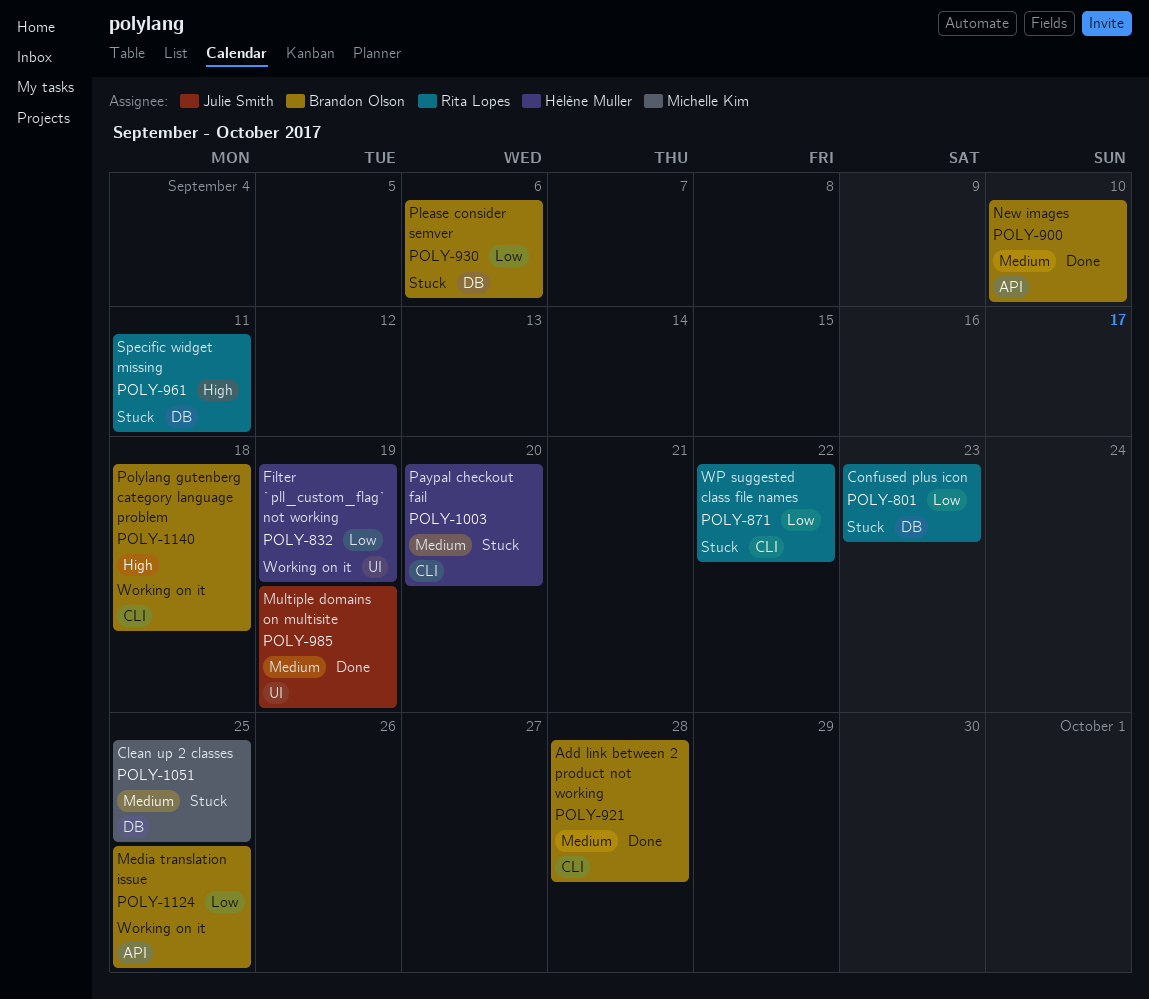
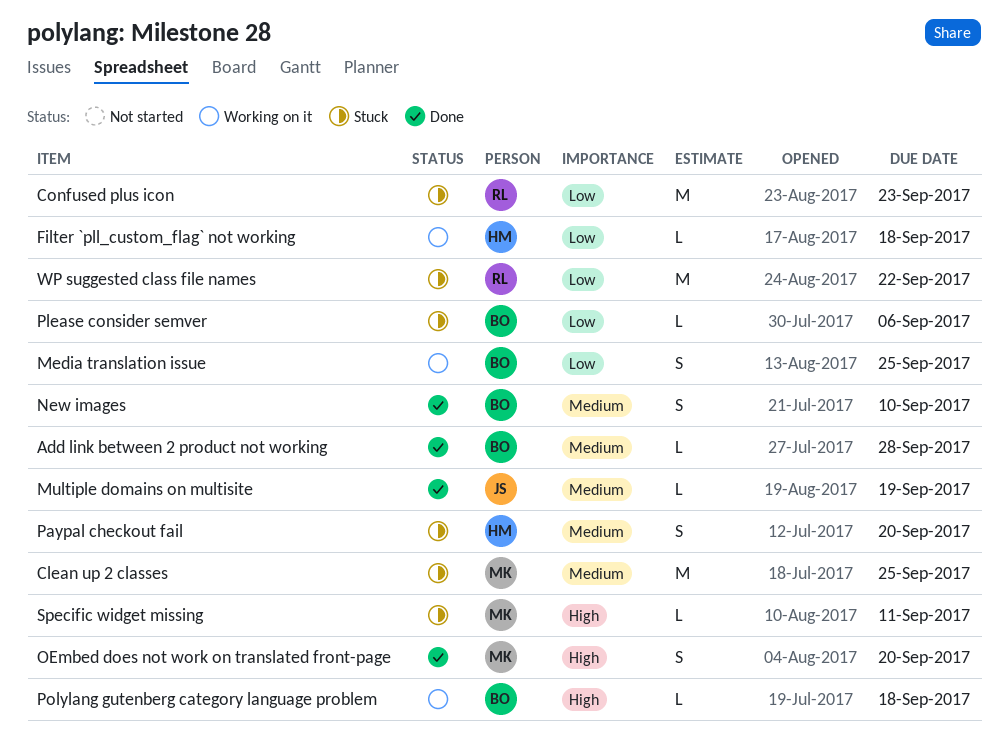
Filter `pll_custom_flag` not working, due: Sep 19 -> Sep 18
OEmbed does not work on translated front-page: none -> present
Specific widget missing, owner: Rita Lopes -> Michelle Kim

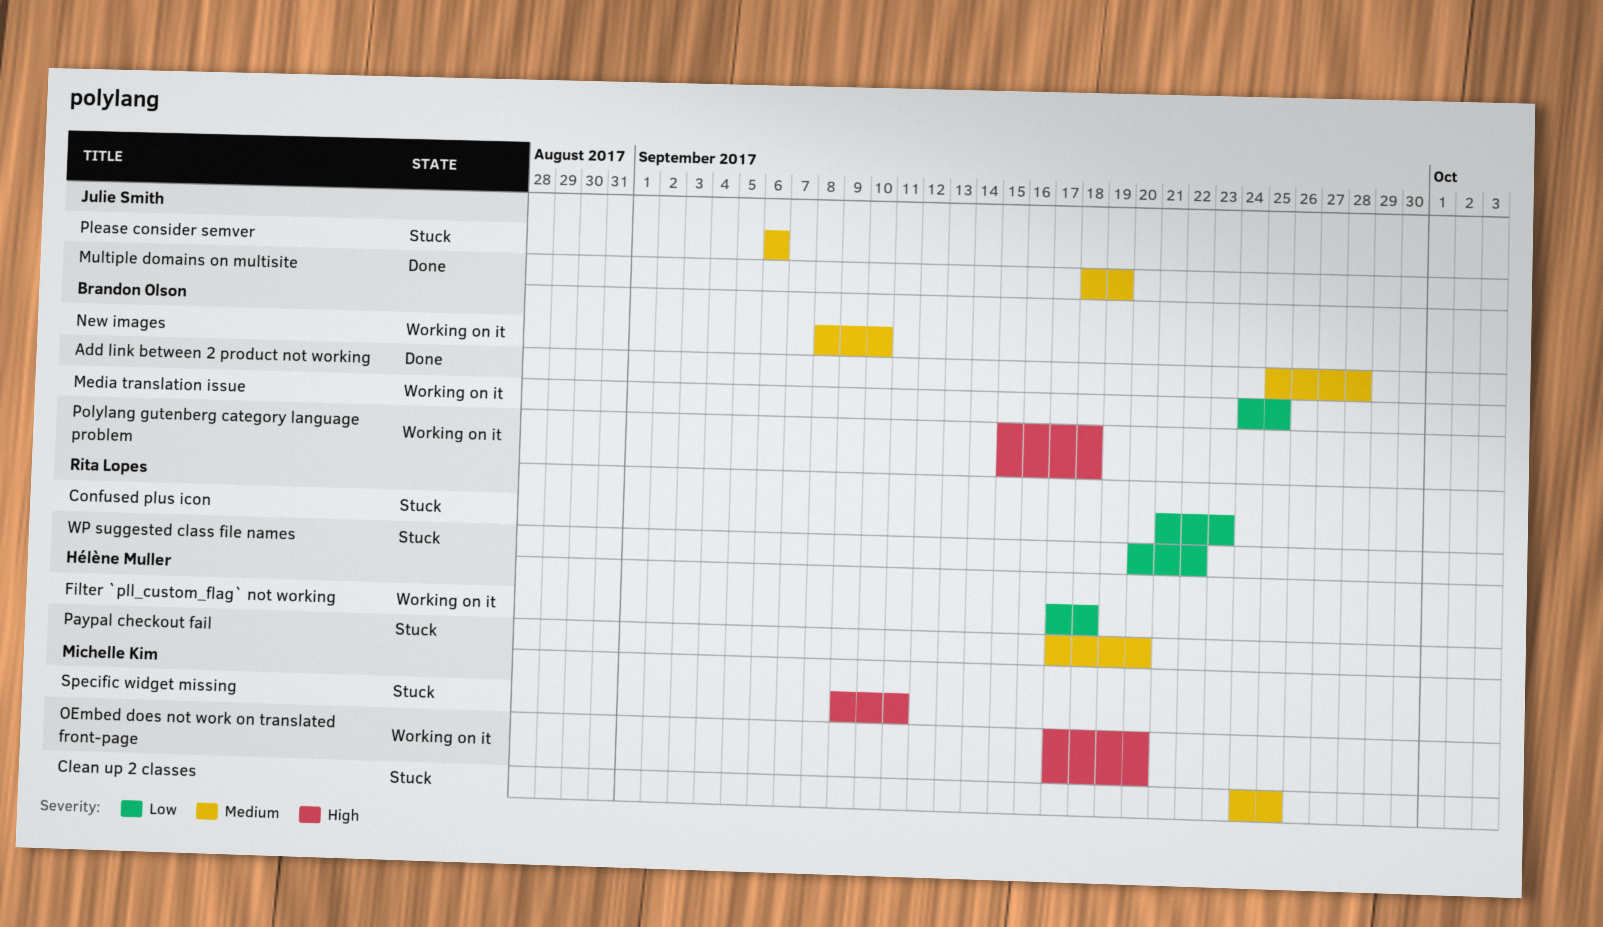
New images, status: Done -> Working on it
OEmbed does not work on translated front-page, status: Done -> Working on it
Please consider semver, owner: Brandon Olson -> Julie Smith
Please consider semver, priority: Low -> Medium

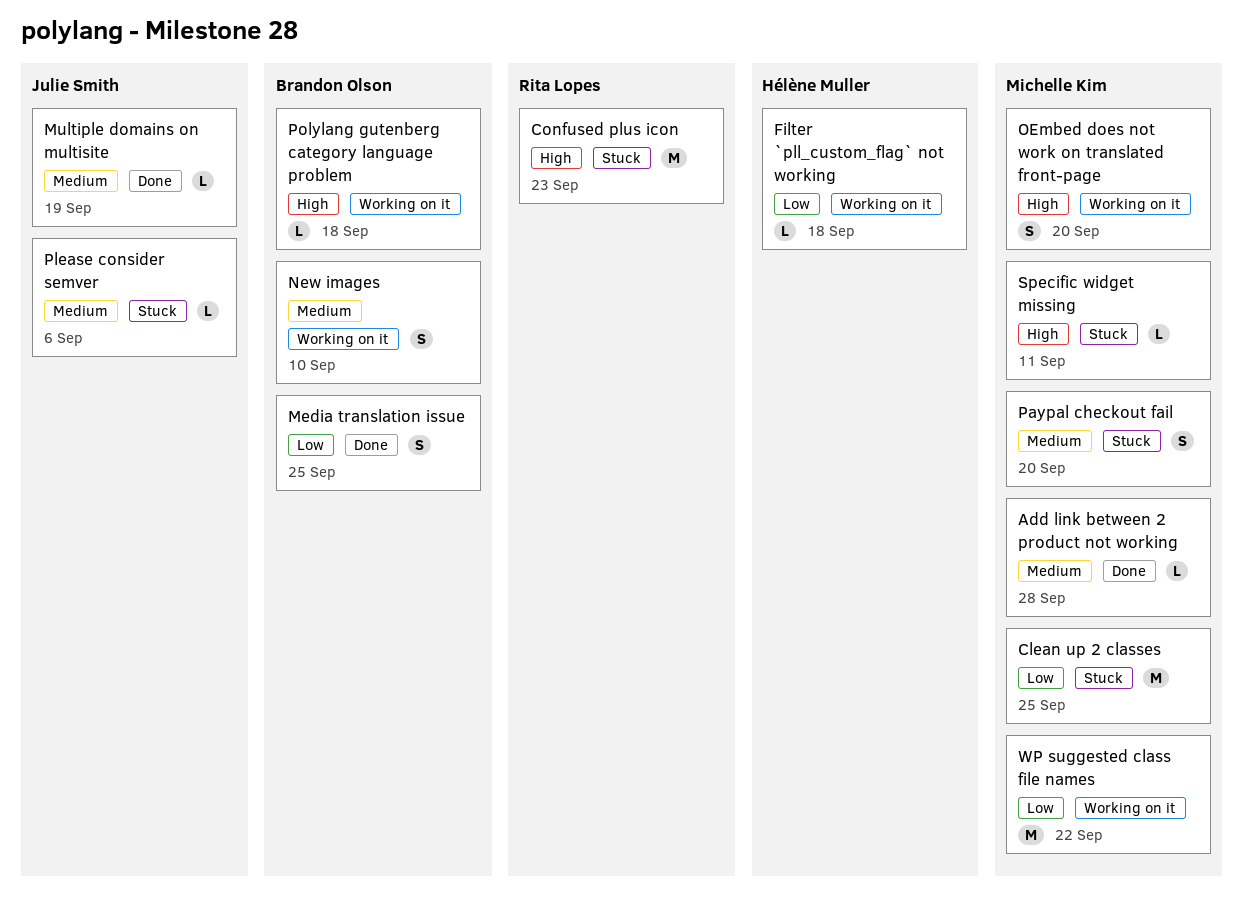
Add link between 2 product not working, owner: Brandon Olson -> Michelle Kim
Clean up 2 classes, priority: Medium -> Low
Confused plus icon, priority: Low -> High
Media translation issue, status: Working on it -> Done
Paypal checkout fail, owner: Hélène Muller -> Michelle Kim
WP suggested class file names, status: Stuck -> Working on it
WP suggested class file names, owner: Rita Lopes -> Michelle Kim

